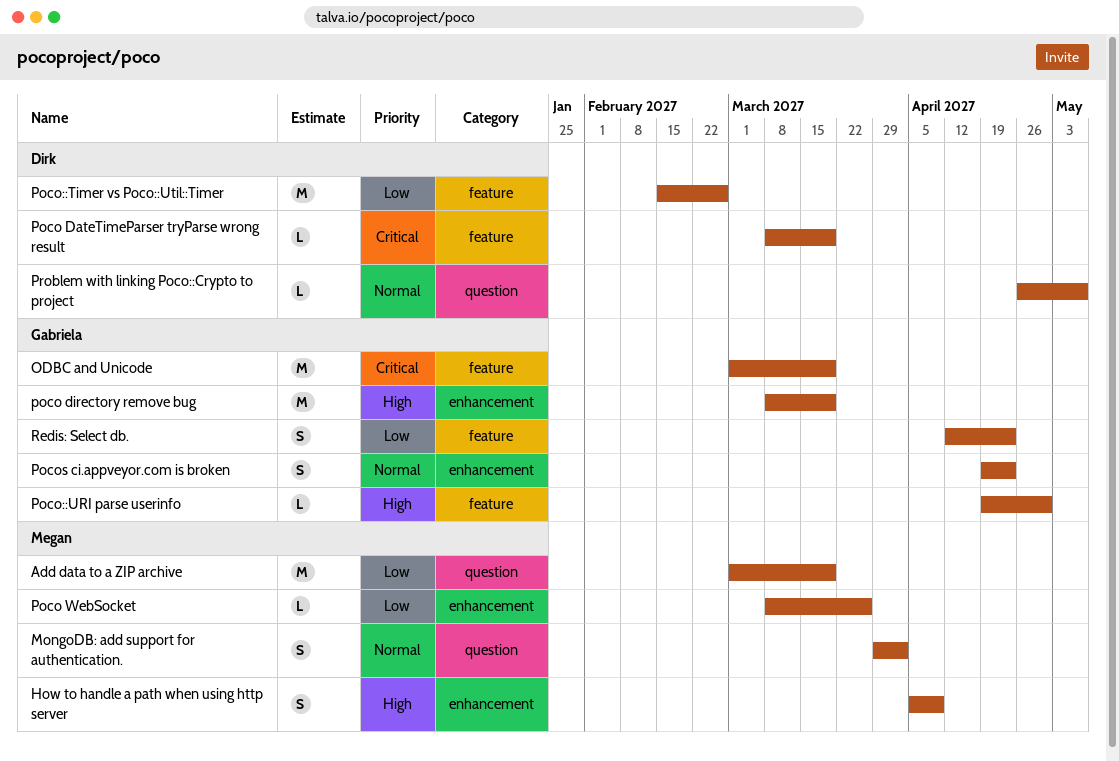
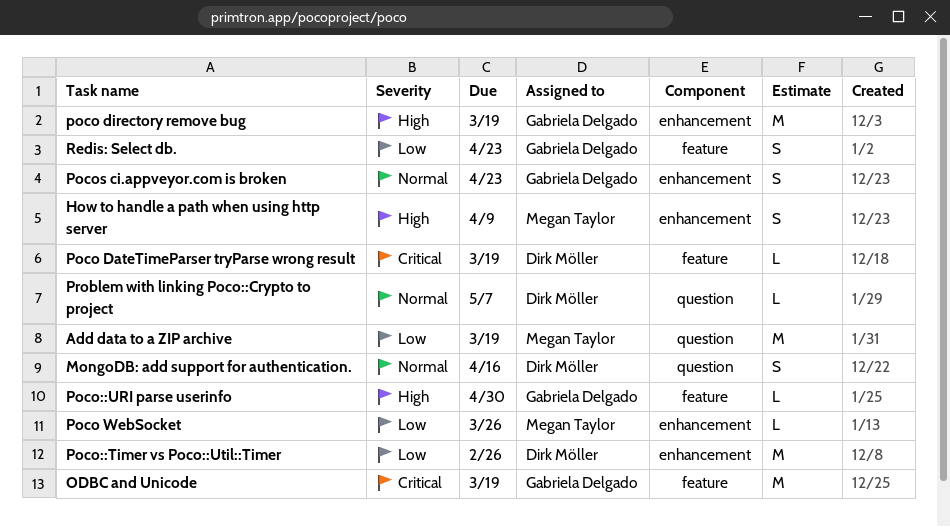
MongoDB: add support for authentication., owner: Megan Taylor -> Dirk Möller
MongoDB: add support for authentication., due: Apr 2 -> Apr 16
Poco::Timer vs Poco::Util::Timer, label: feature -> enhancement

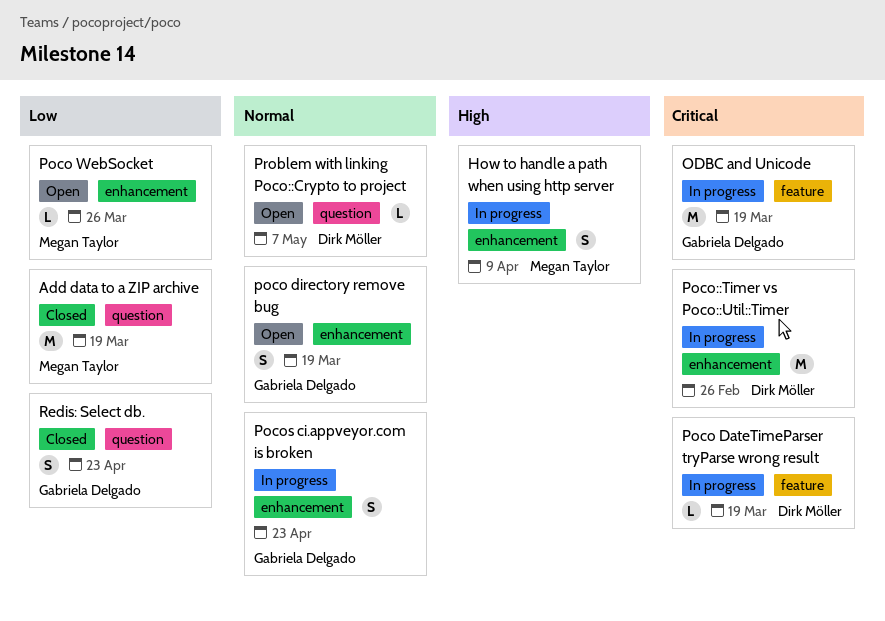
MongoDB: add support for authentication.: present -> none
poco directory remove bug, priority: High -> Normal
poco directory remove bug, estimate: M -> S
Poco::Timer vs Poco::Util::Timer, priority: Low -> Critical
Poco::URI parse userinfo: present -> none
Redis: Select db., label: feature -> question

